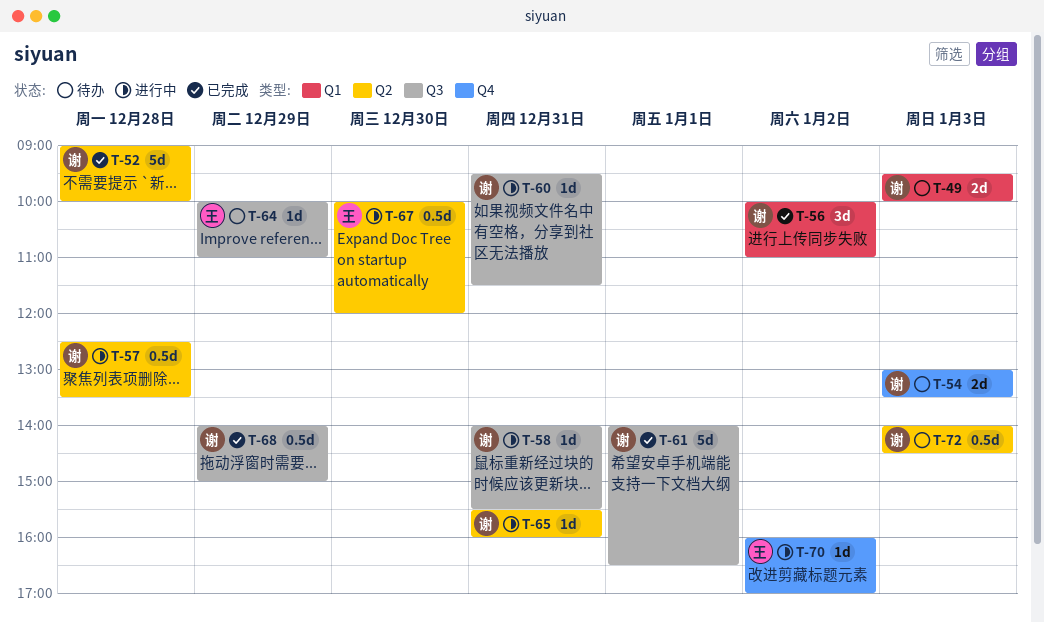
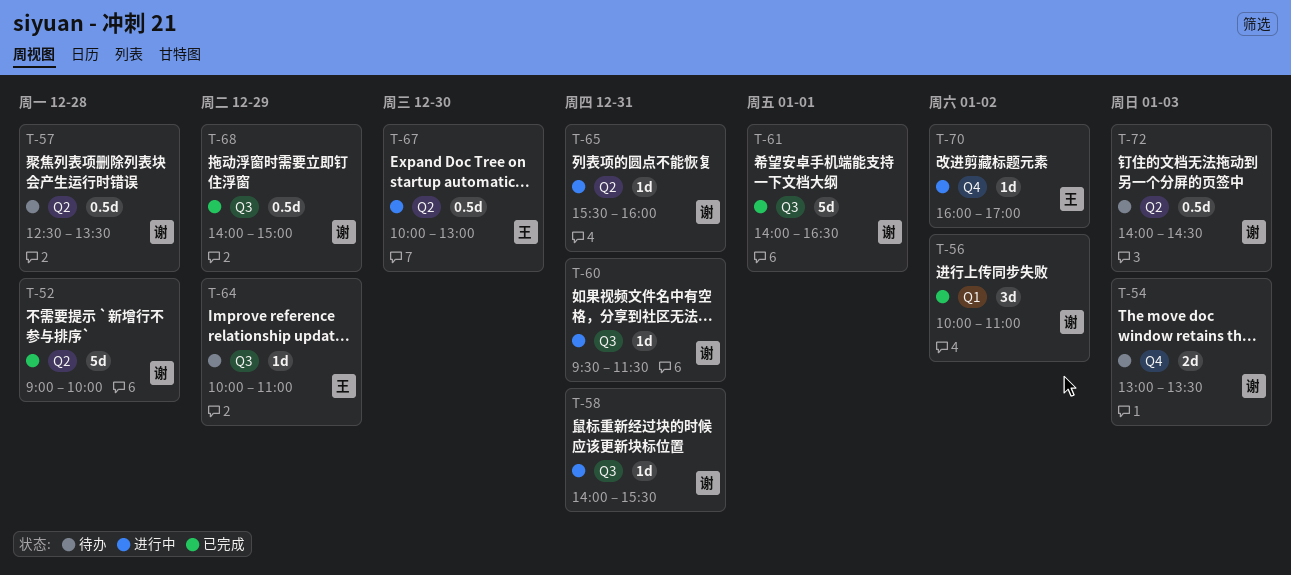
T-49: present -> none
T-57, status: 进行中 -> 待办
T-67, ends: 12:00 -> 13:00

